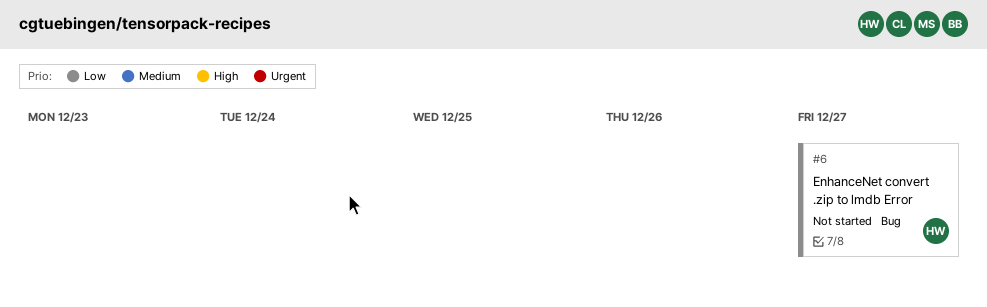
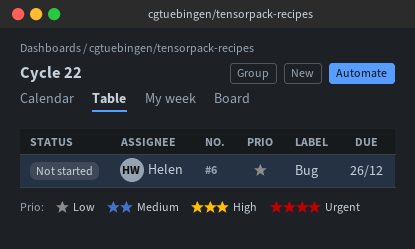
#6, due: Dec 27 -> Dec 26

